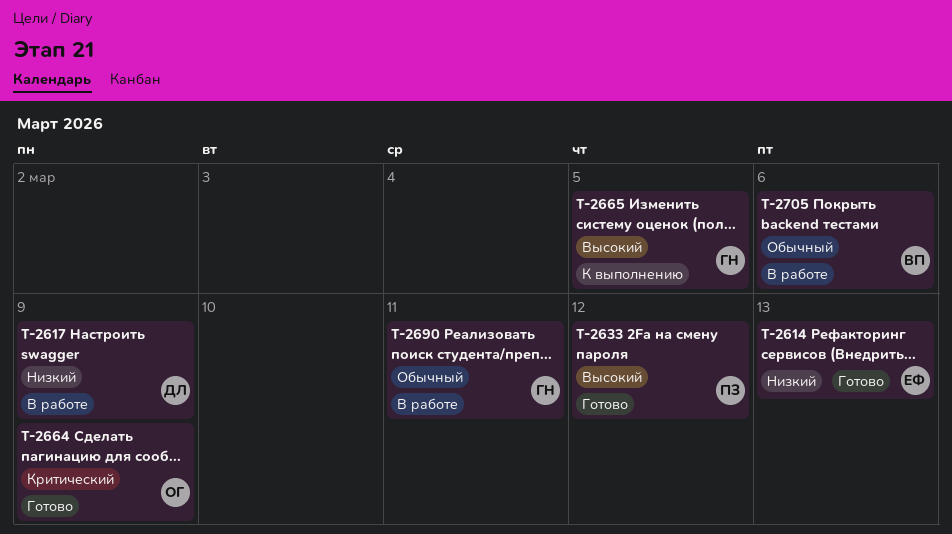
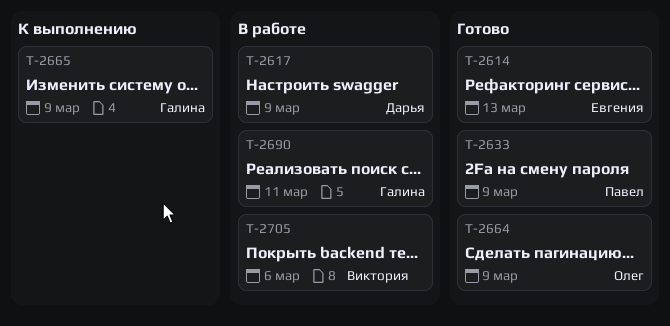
T-2633, due: Mar 12 -> Mar 9
T-2665, due: Mar 5 -> Mar 9

